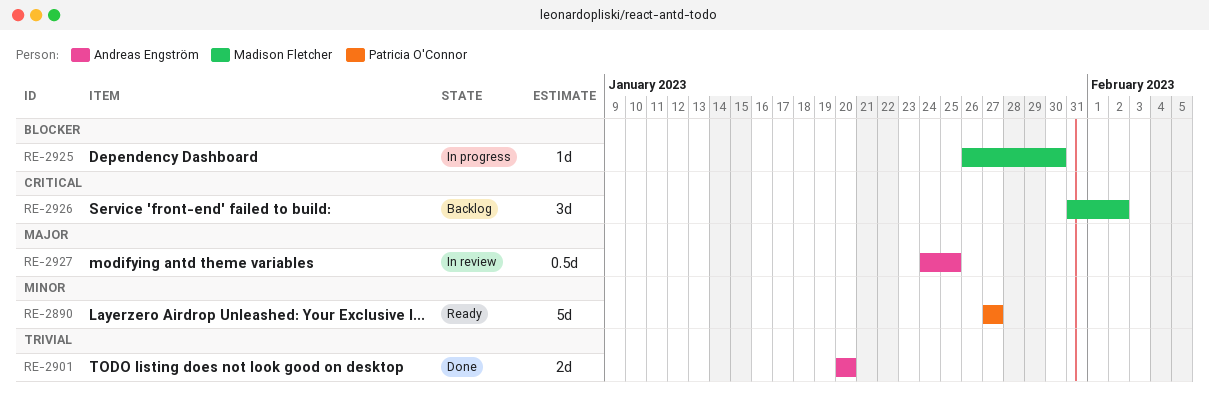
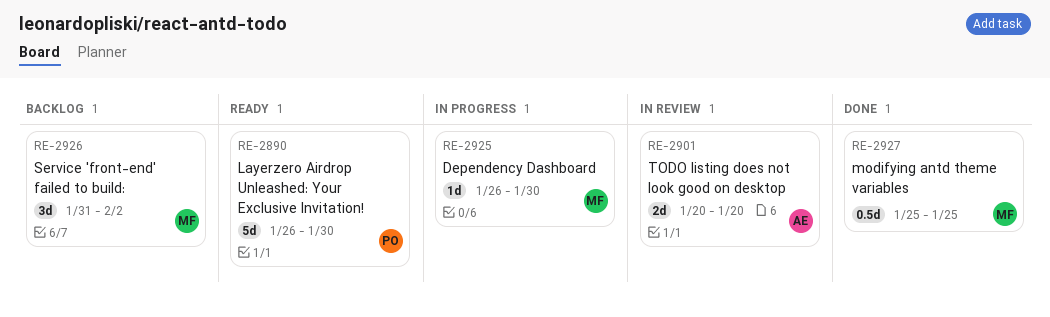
RE-2890, start: Jan 27 -> Jan 26
RE-2890, due: Jan 27 -> Jan 30
RE-2901, status: Done -> In review
RE-2927, status: In review -> Done
RE-2927, owner: Andreas Engström -> Madison Fletcher
RE-2927, start: Jan 24 -> Jan 25

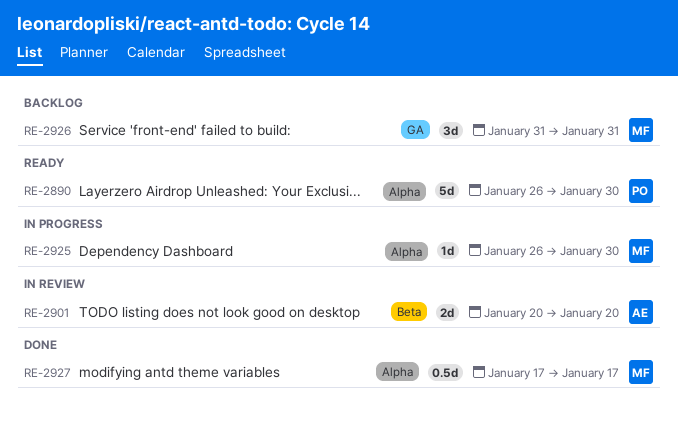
RE-2926, due: Feb 2 -> Jan 31
RE-2927, start: Jan 25 -> Jan 17
RE-2927, due: Jan 25 -> Jan 17

